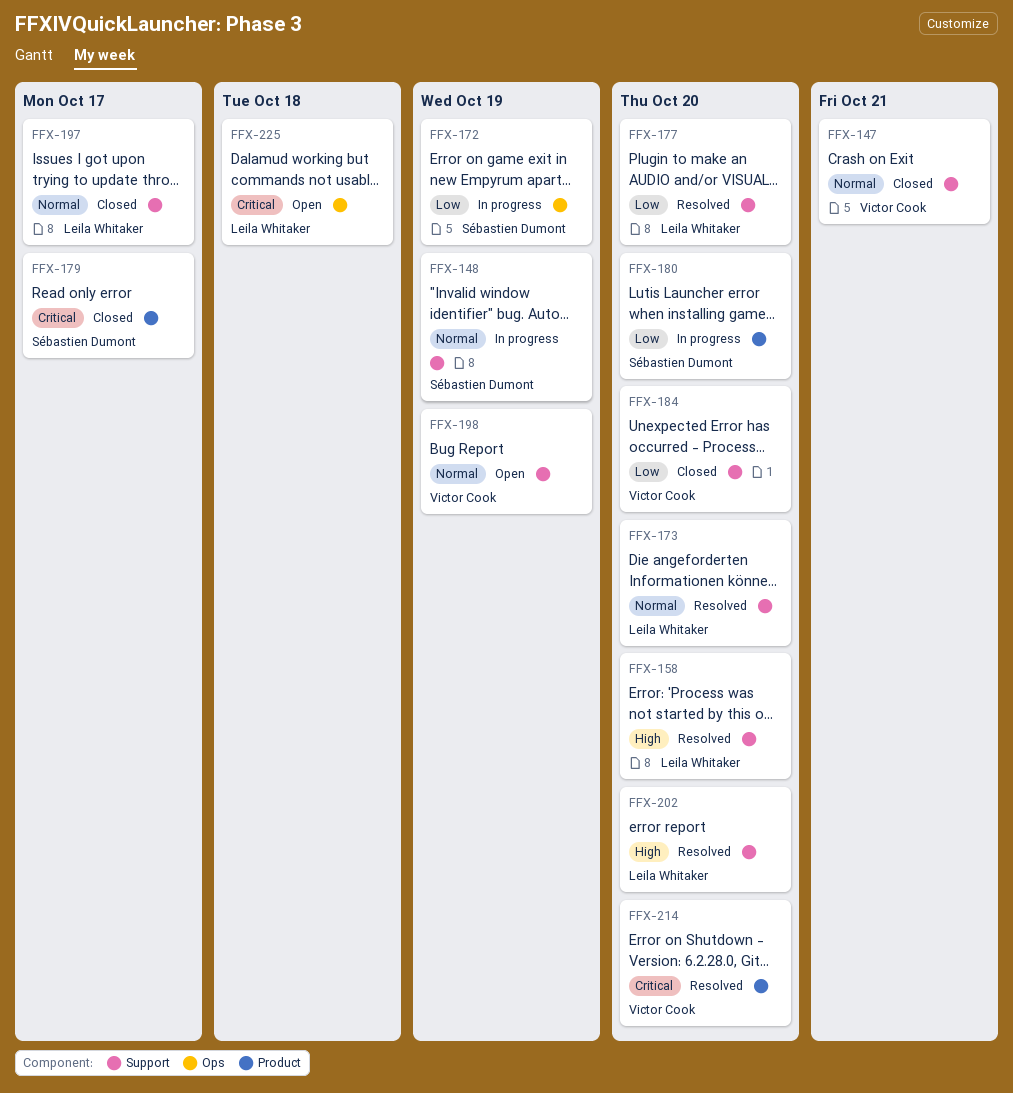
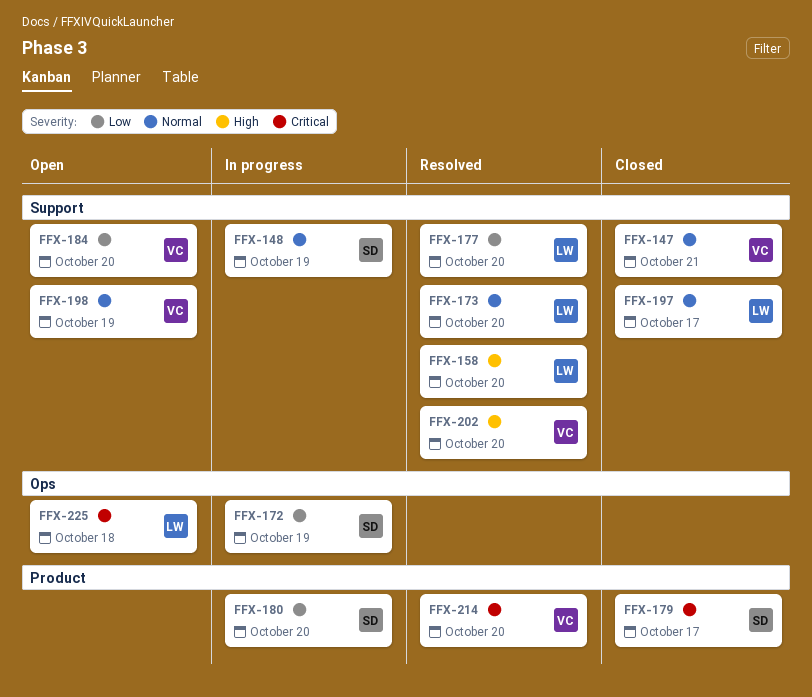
FFX-184, status: Closed -> Open
FFX-202, owner: Leila Whitaker -> Victor Cook

